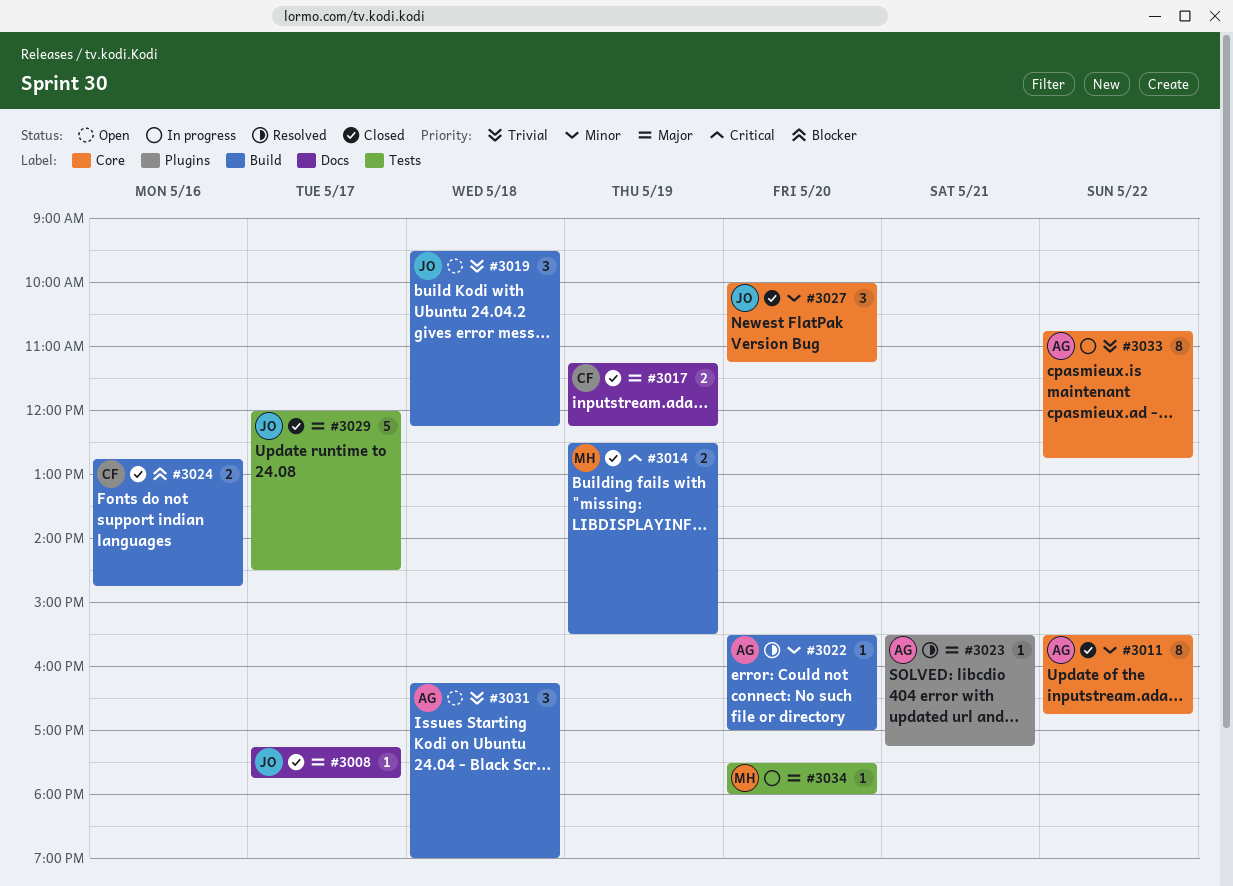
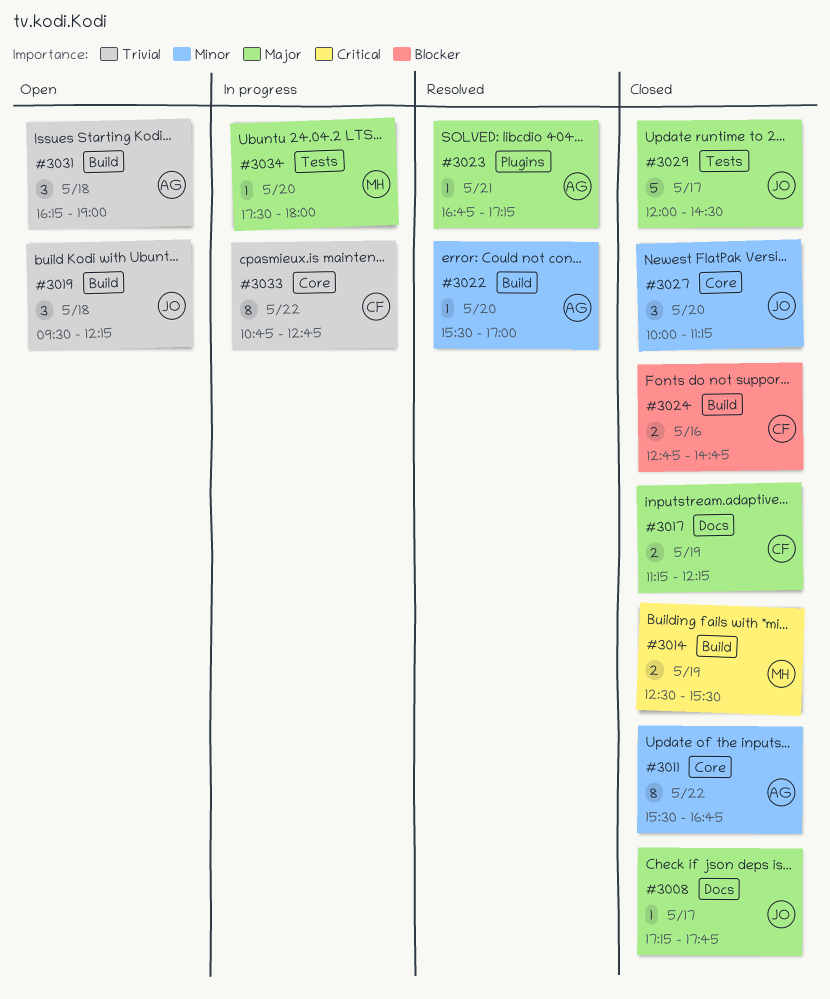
#3023, begins: 15:30 -> 16:45
#3033, owner: AG -> CF

